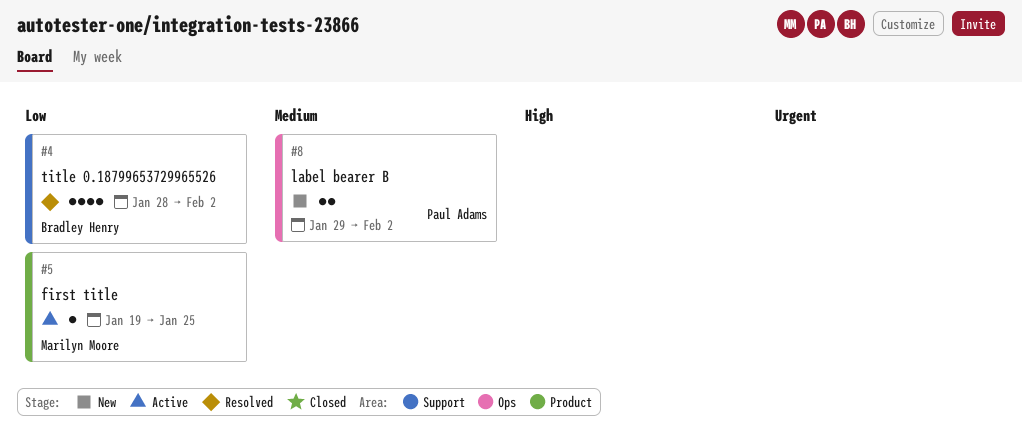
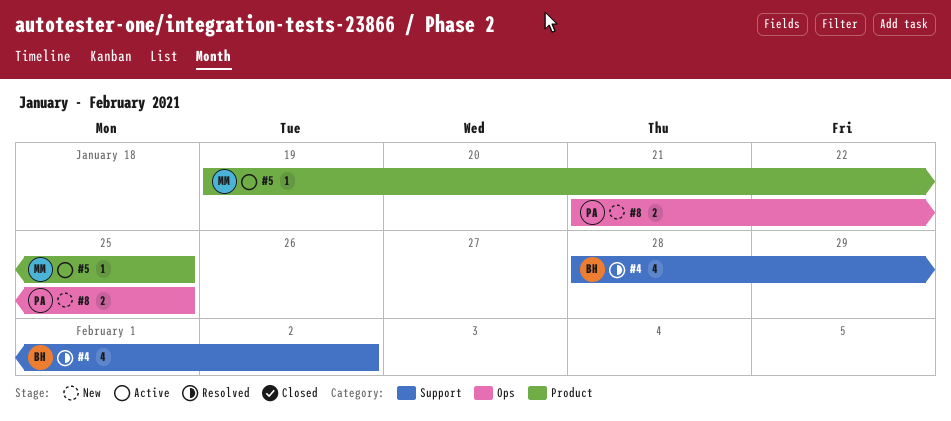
#8, start: Jan 29 -> Jan 21
#8, due: Feb 2 -> Jan 25

